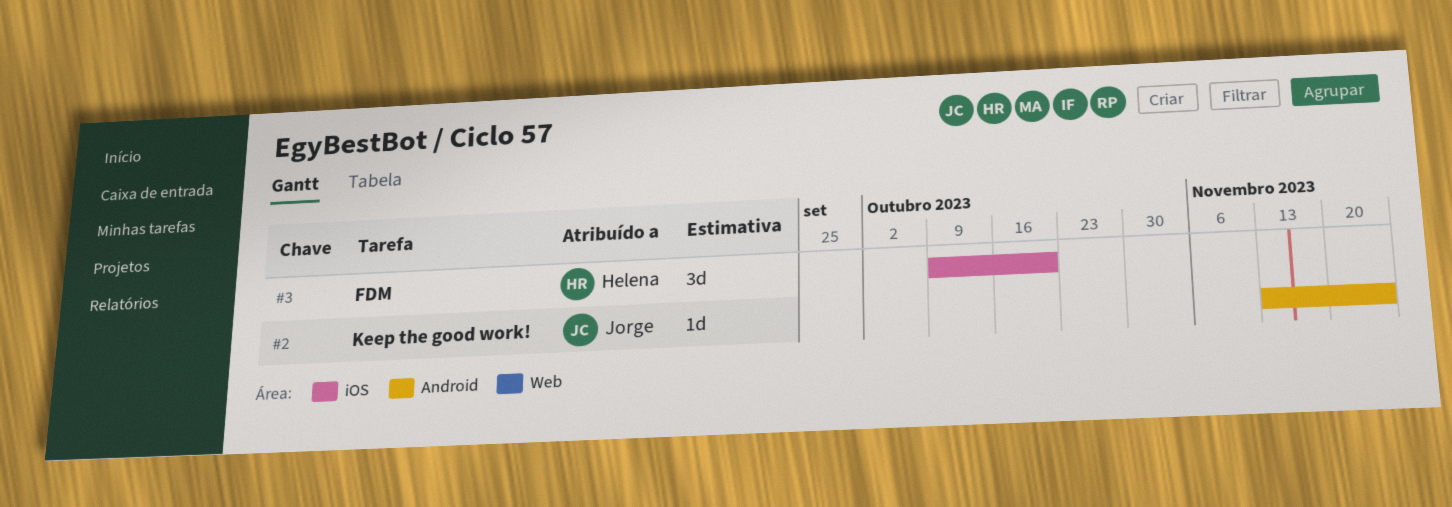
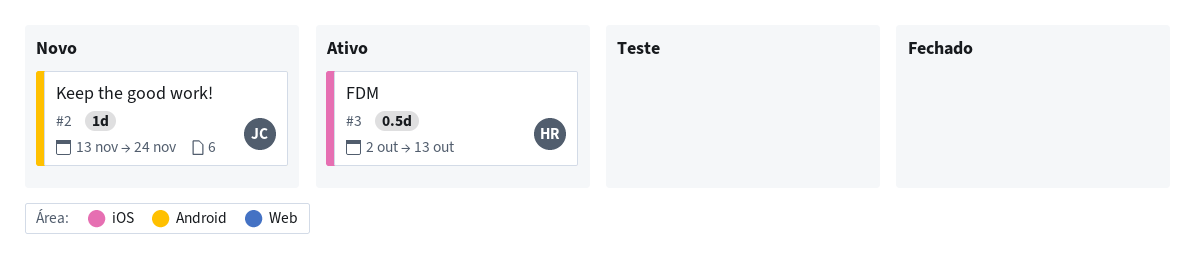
#3, estimate: 3d -> 0.5d
#3, start: Oct 9 -> Oct 2
#3, due: Oct 20 -> Oct 13

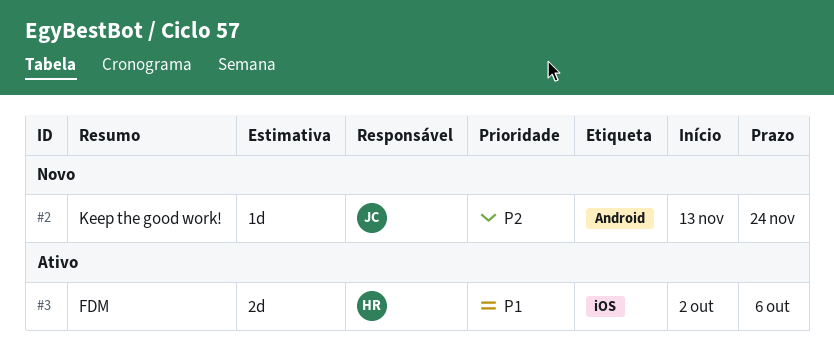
#3, estimate: 0.5d -> 2d
#3, due: Oct 13 -> Oct 6

